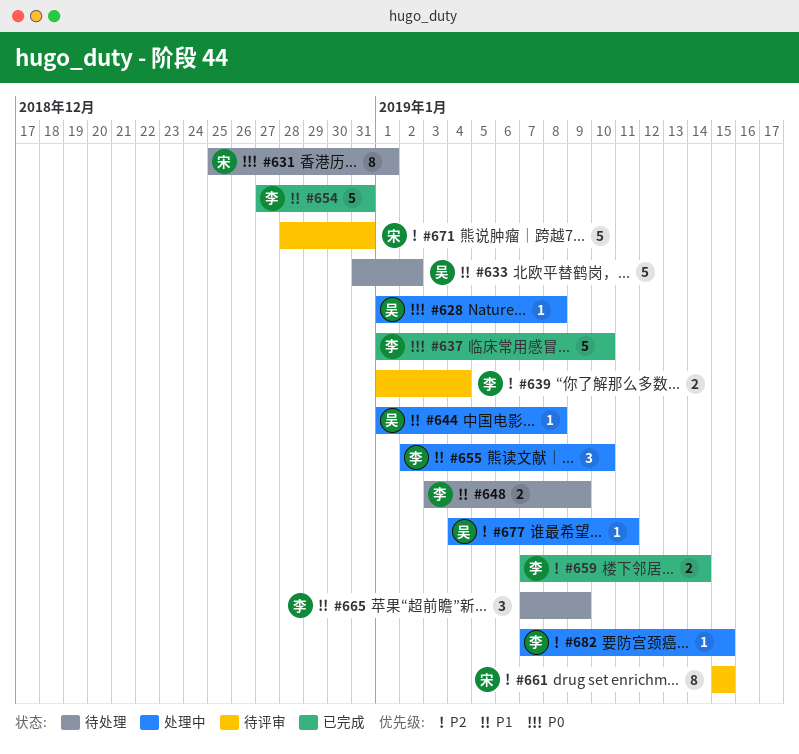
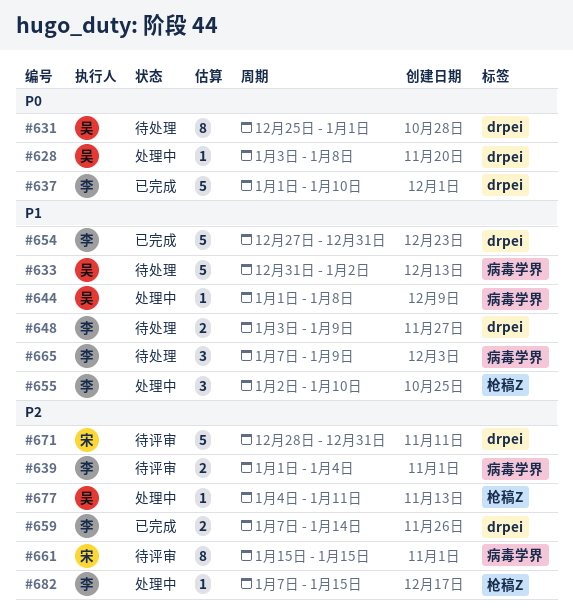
#628, start: Jan 1 -> Jan 3
#631, owner: 宋 -> 吴

